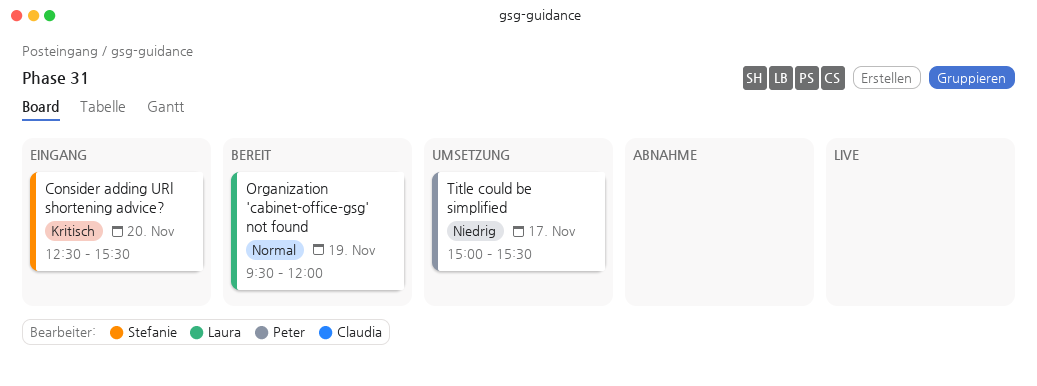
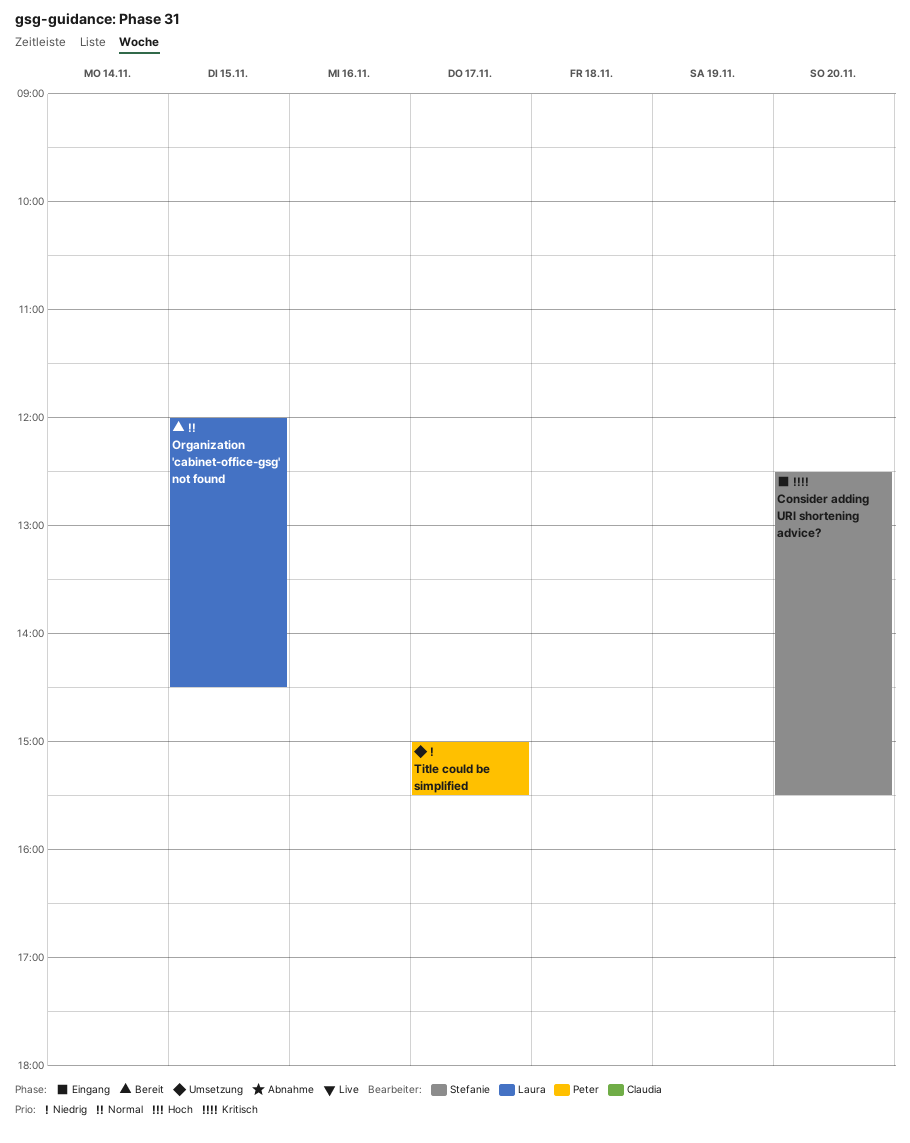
Organization 'cabinet-office-gsg' not found, day: Nov 19 -> Nov 15
Organization 'cabinet-office-gsg' not found, begins: 09:30 -> 12:00
Organization 'cabinet-office-gsg' not found, ends: 12:00 -> 14:30

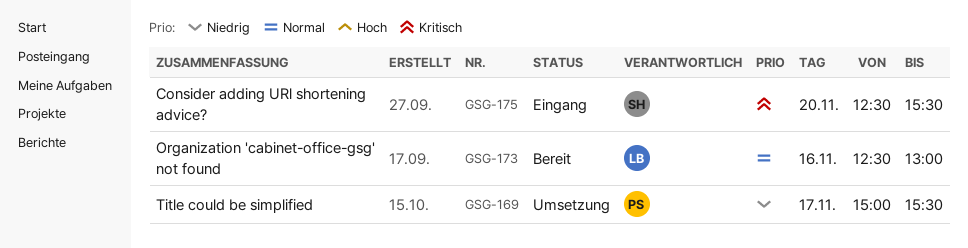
Organization 'cabinet-office-gsg' not found, day: Nov 15 -> Nov 16
Organization 'cabinet-office-gsg' not found, begins: 12:00 -> 12:30
Organization 'cabinet-office-gsg' not found, ends: 14:30 -> 13:00

